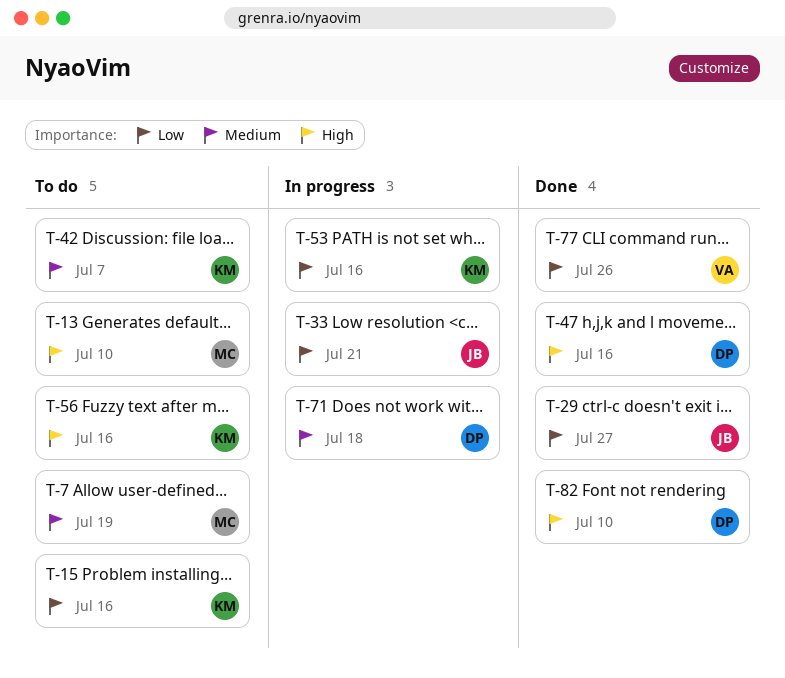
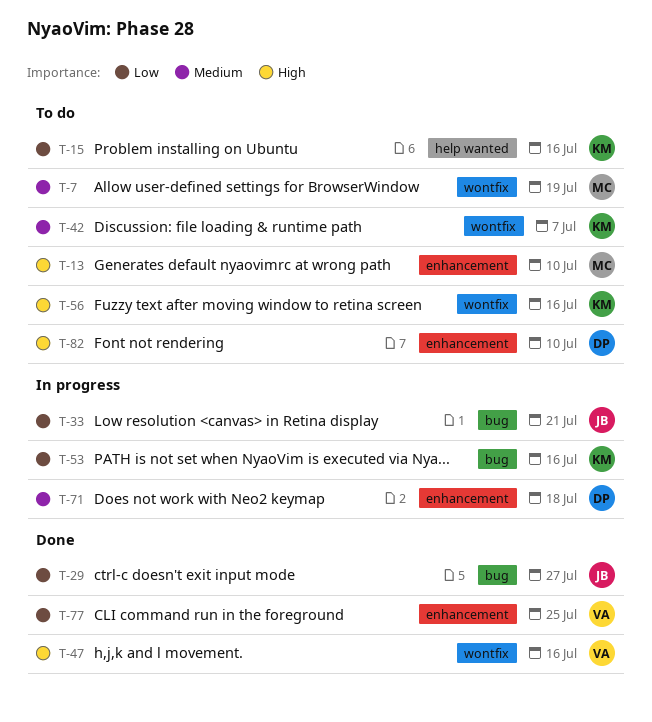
T-47, owner: DP -> VA
T-77, due: Jul 26 -> Jul 25
T-82, status: Done -> To do

